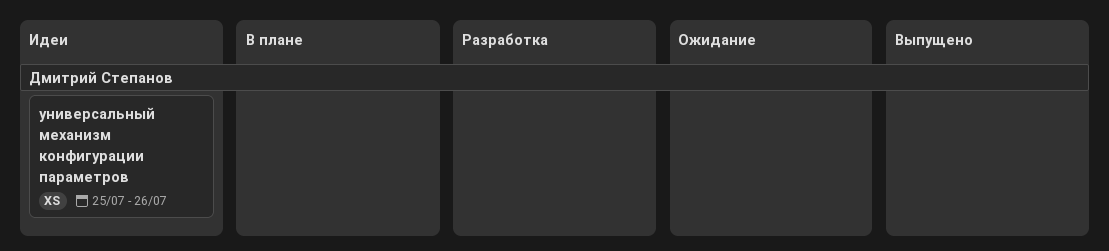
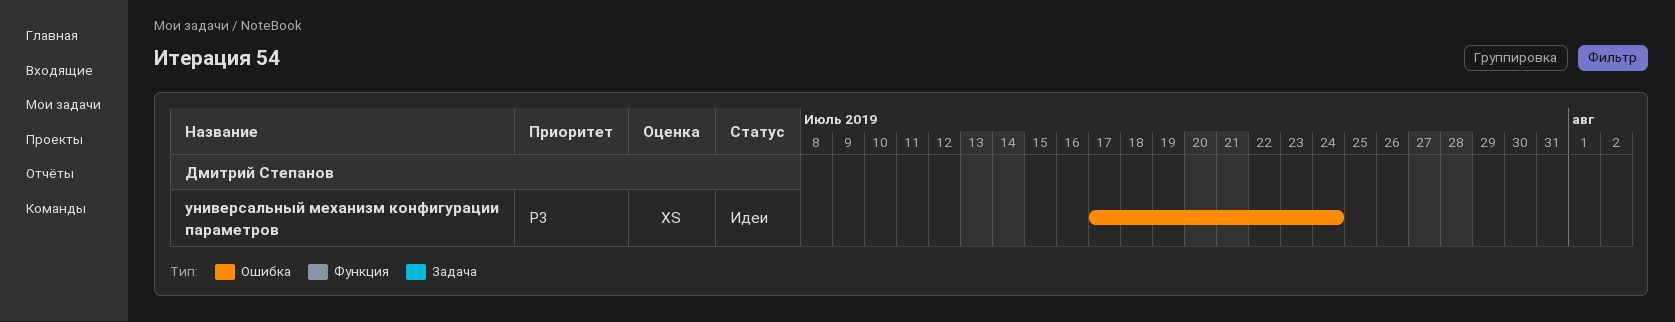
универсальный механизм конфигурации параметров, start: Jul 25 -> Jul 17
универсальный механизм конфигурации параметров, due: Jul 26 -> Jul 24

